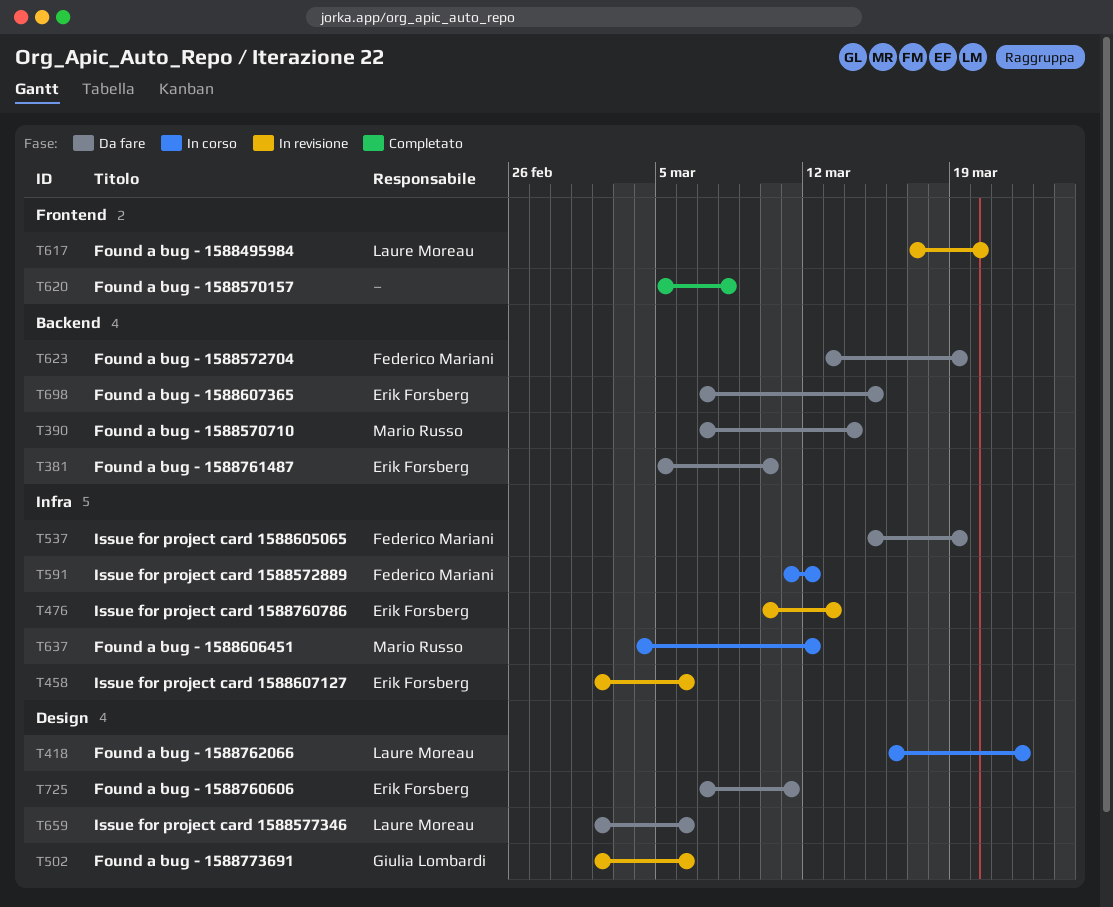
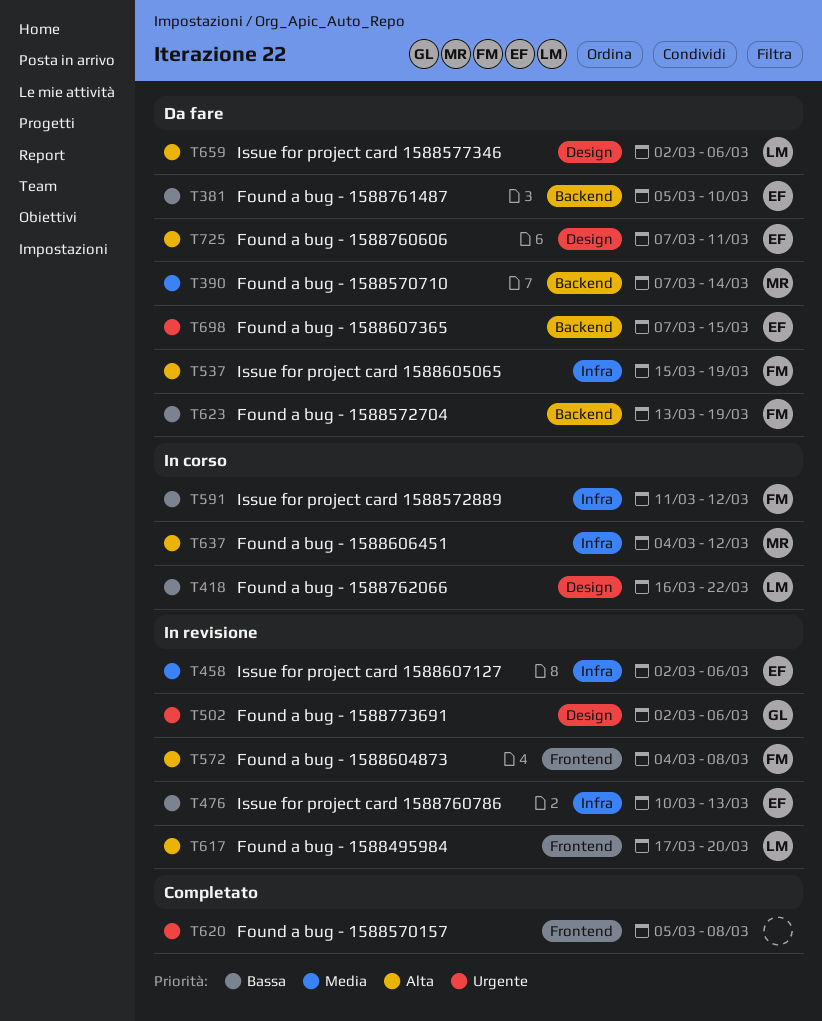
T572: none -> present

